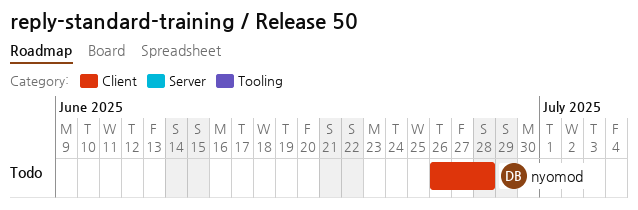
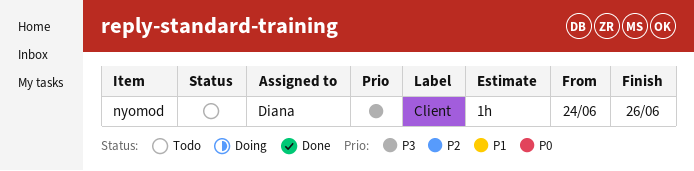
nyomod, start: Jun 26 -> Jun 24
nyomod, due: Jun 28 -> Jun 26

